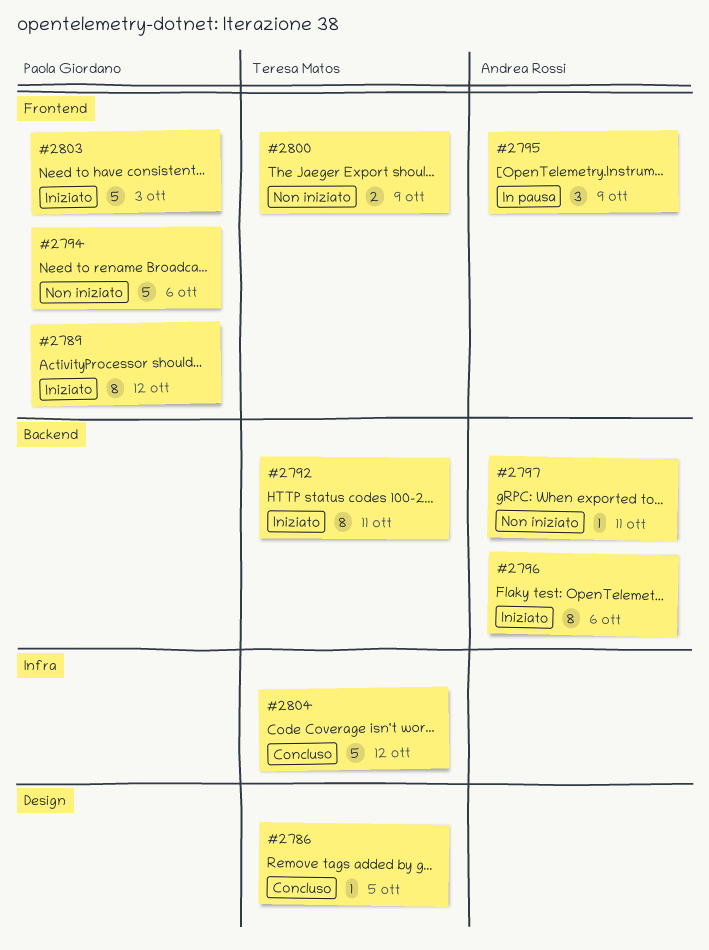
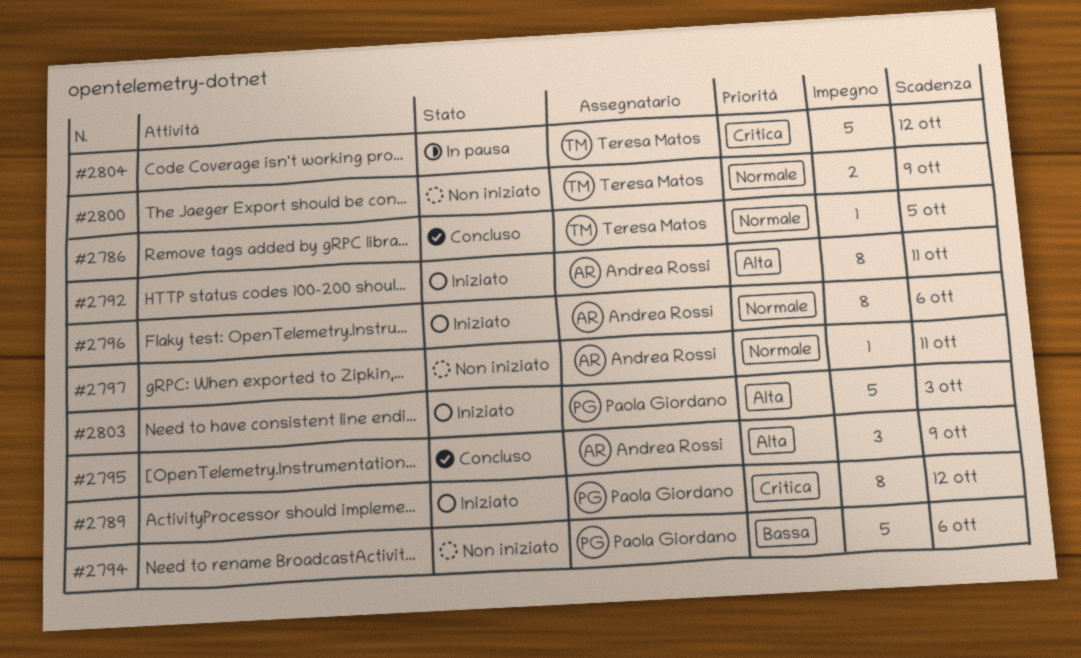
#2792, owner: Teresa Matos -> Andrea Rossi
#2795, status: In pausa -> Concluso
#2804, status: Concluso -> In pausa

